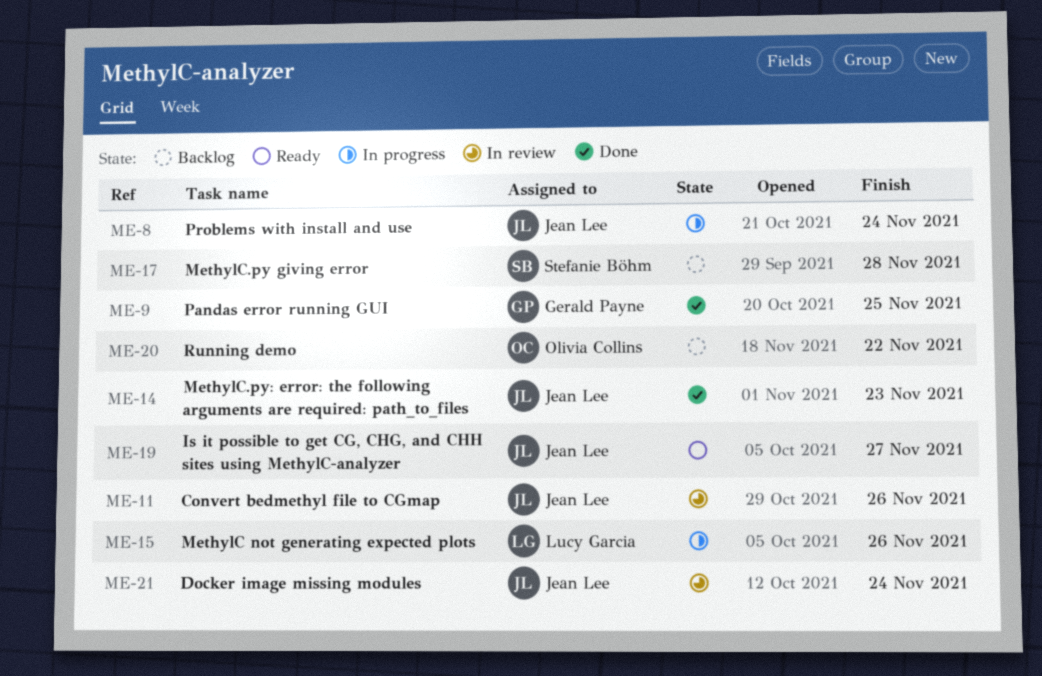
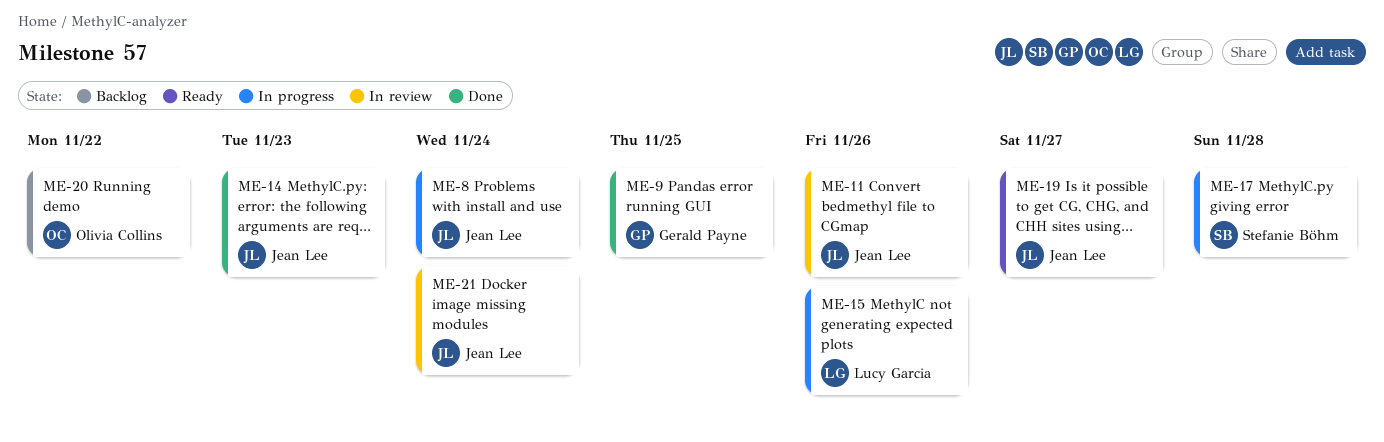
ME-17, status: Backlog -> In progress

